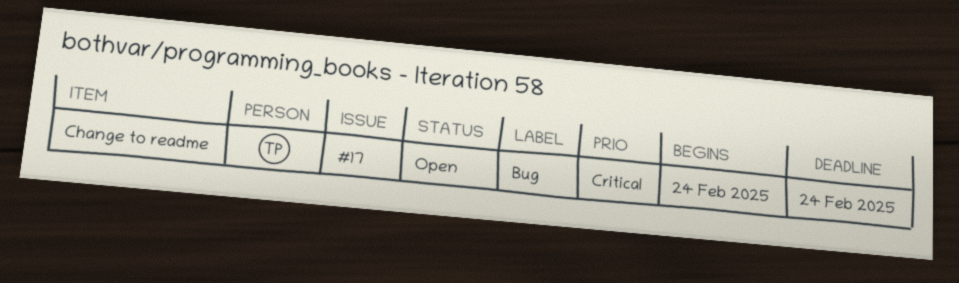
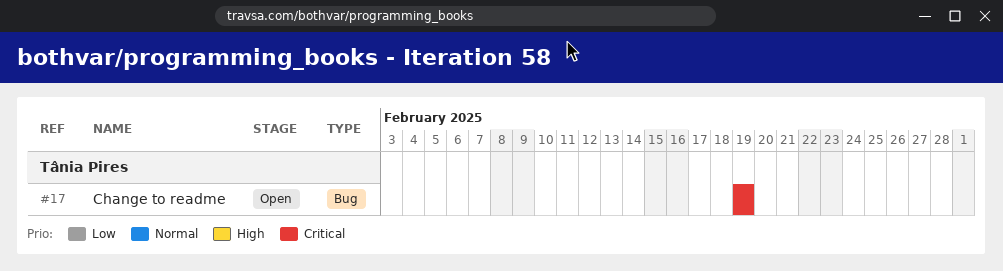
#17, start: Feb 24 -> Feb 19
#17, due: Feb 24 -> Feb 19

